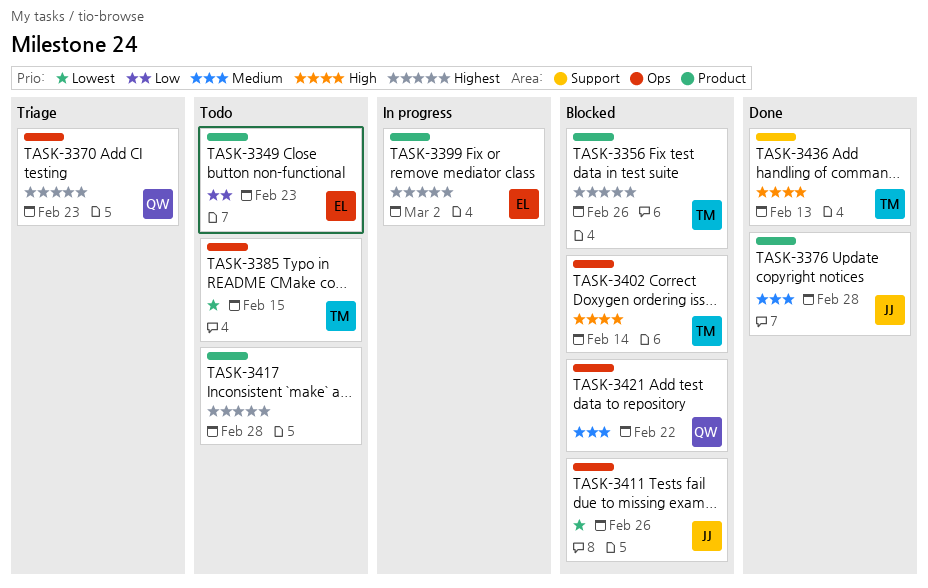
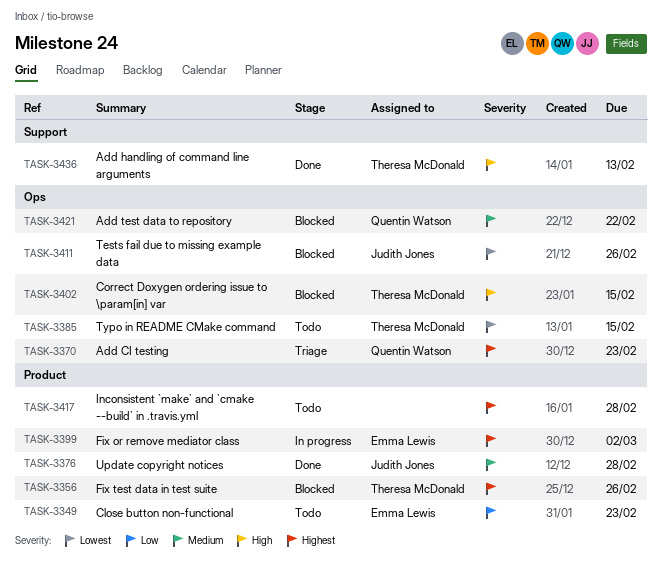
TASK-3402, due: Feb 14 -> Feb 15

